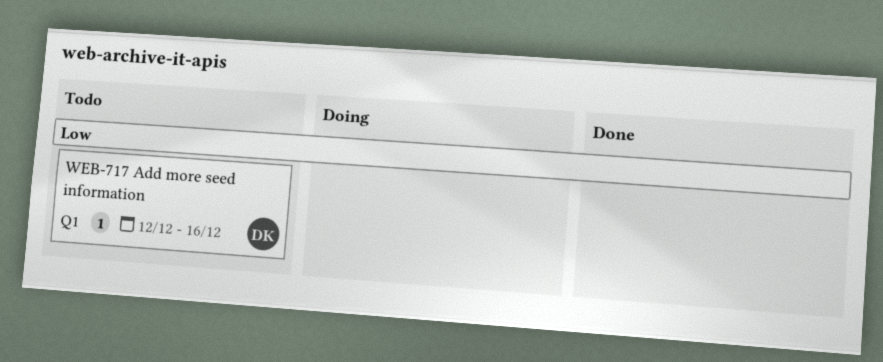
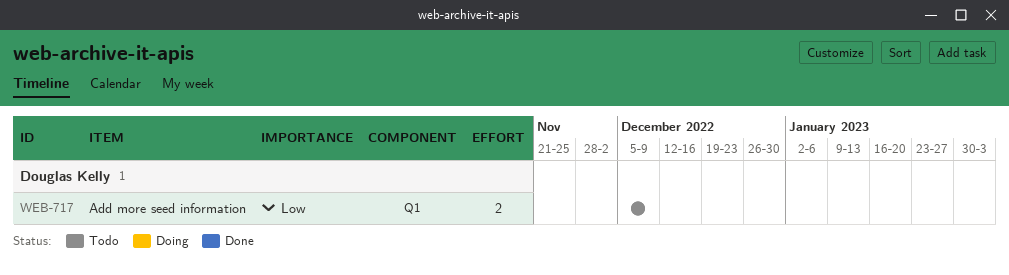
WEB-717, estimate: 1 -> 2
WEB-717, start: Dec 12 -> Dec 5
WEB-717, due: Dec 16 -> Dec 9

